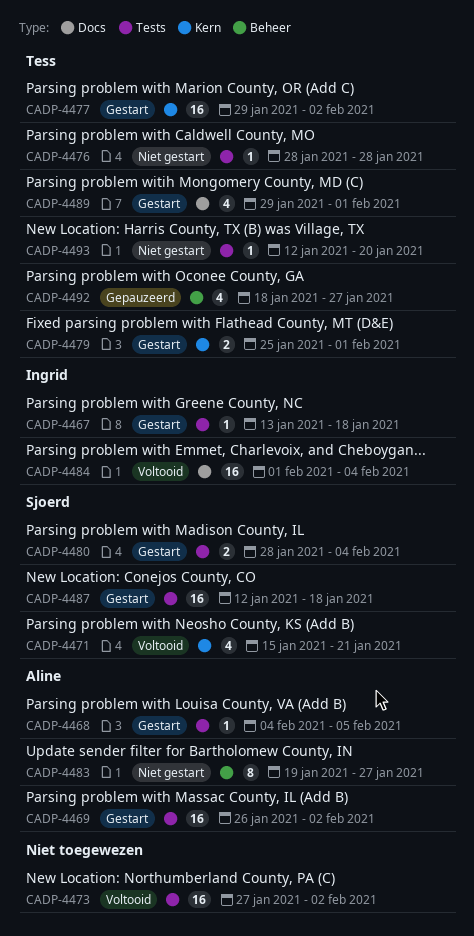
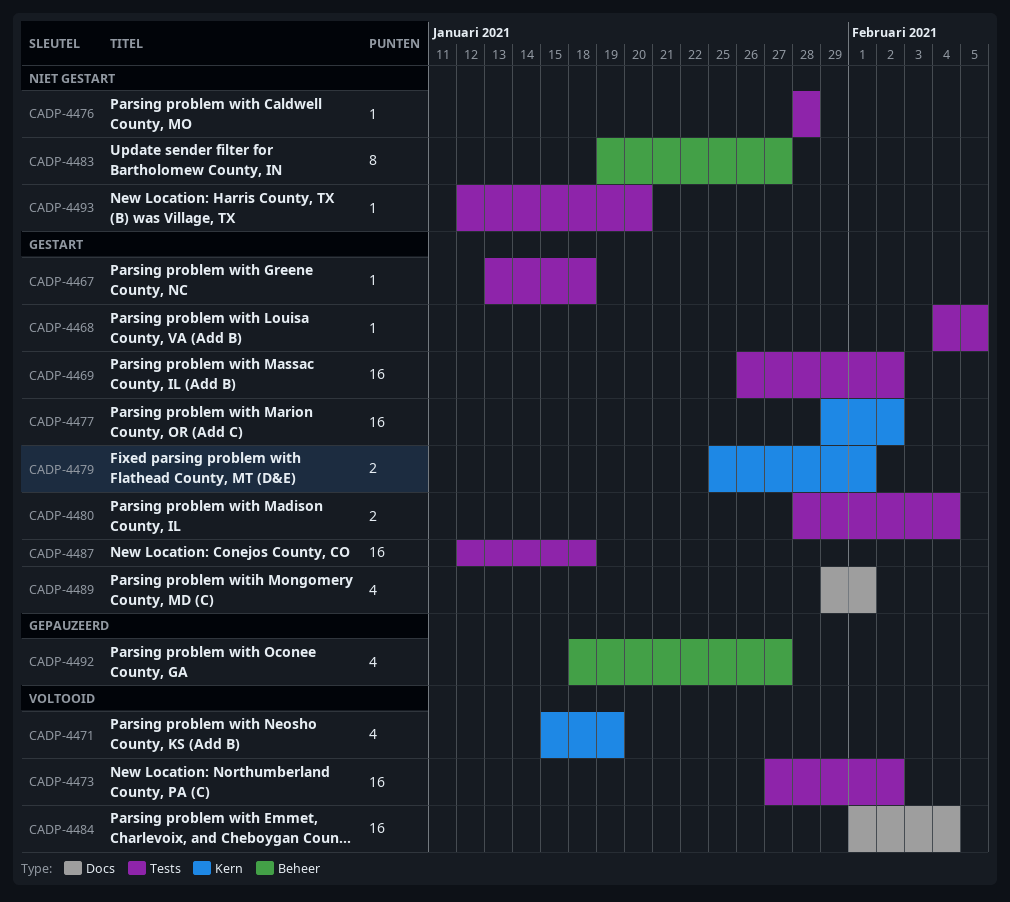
CADP-4471, due: Jan 21 -> Jan 19

